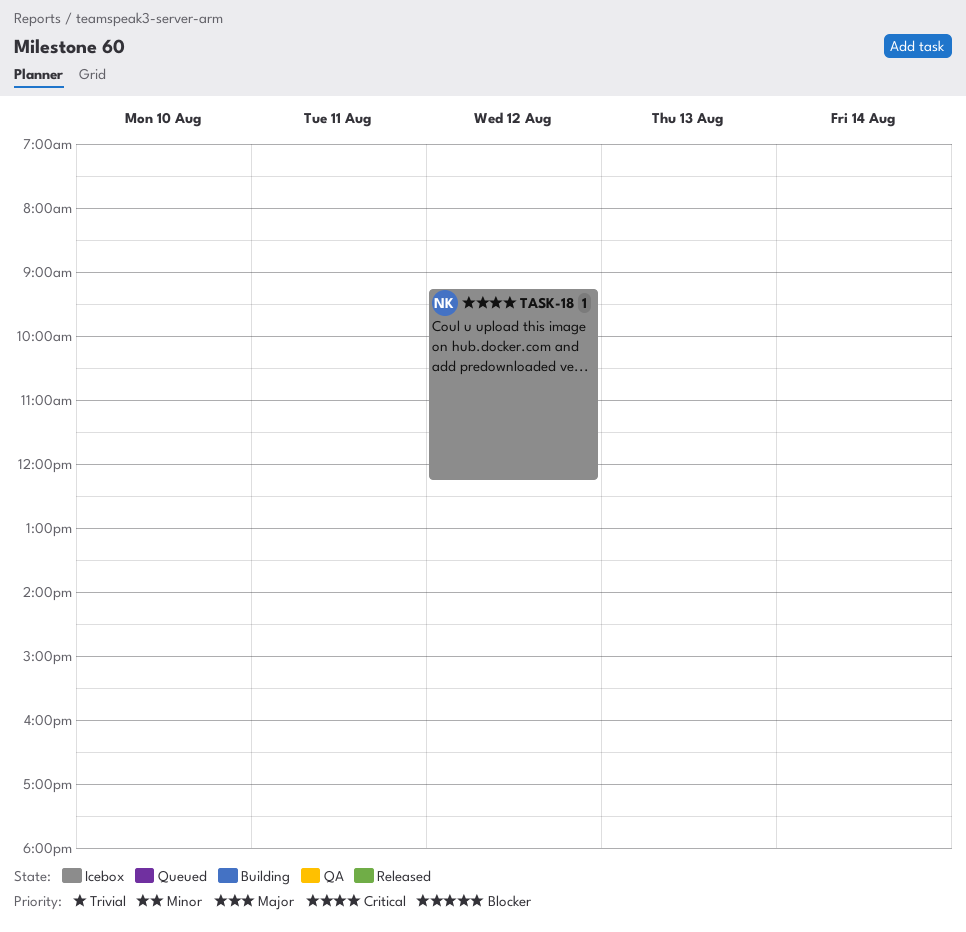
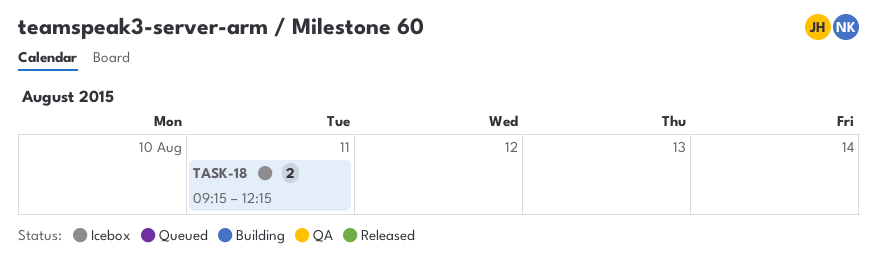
TASK-18, estimate: 1 -> 2
TASK-18, day: Aug 12 -> Aug 11

